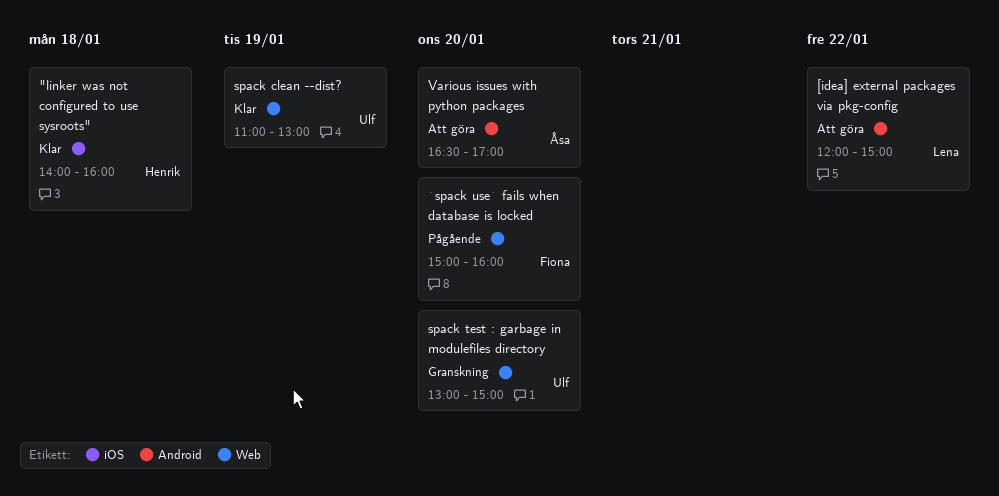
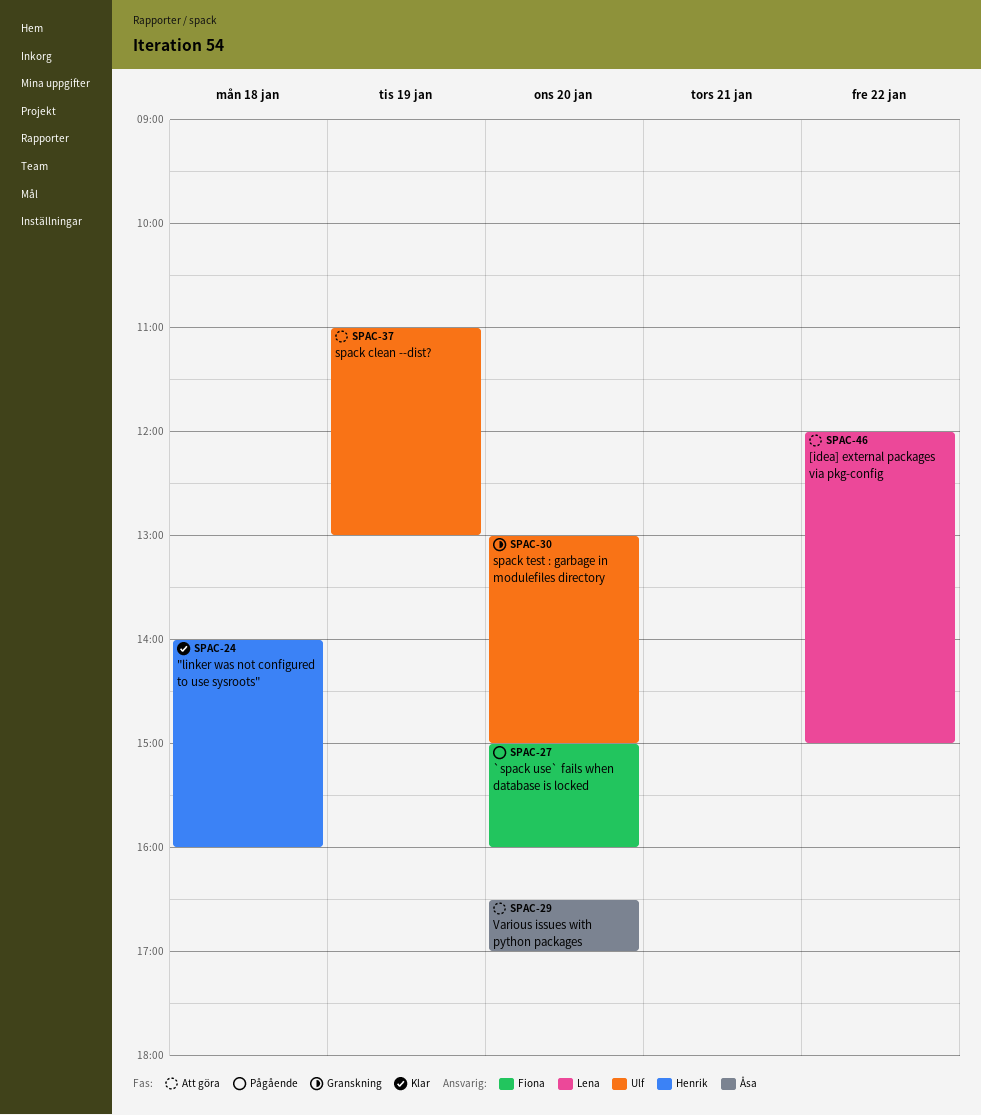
spack clean --dist?, status: Klar -> Att göra

